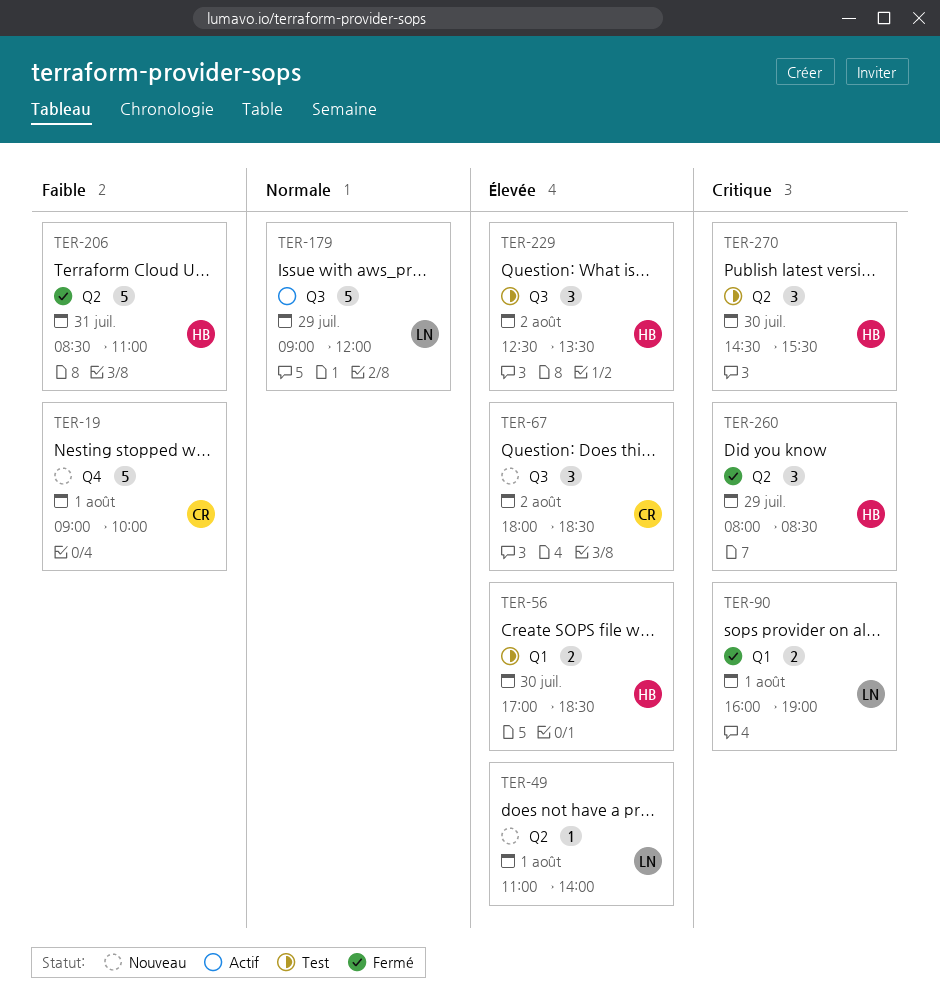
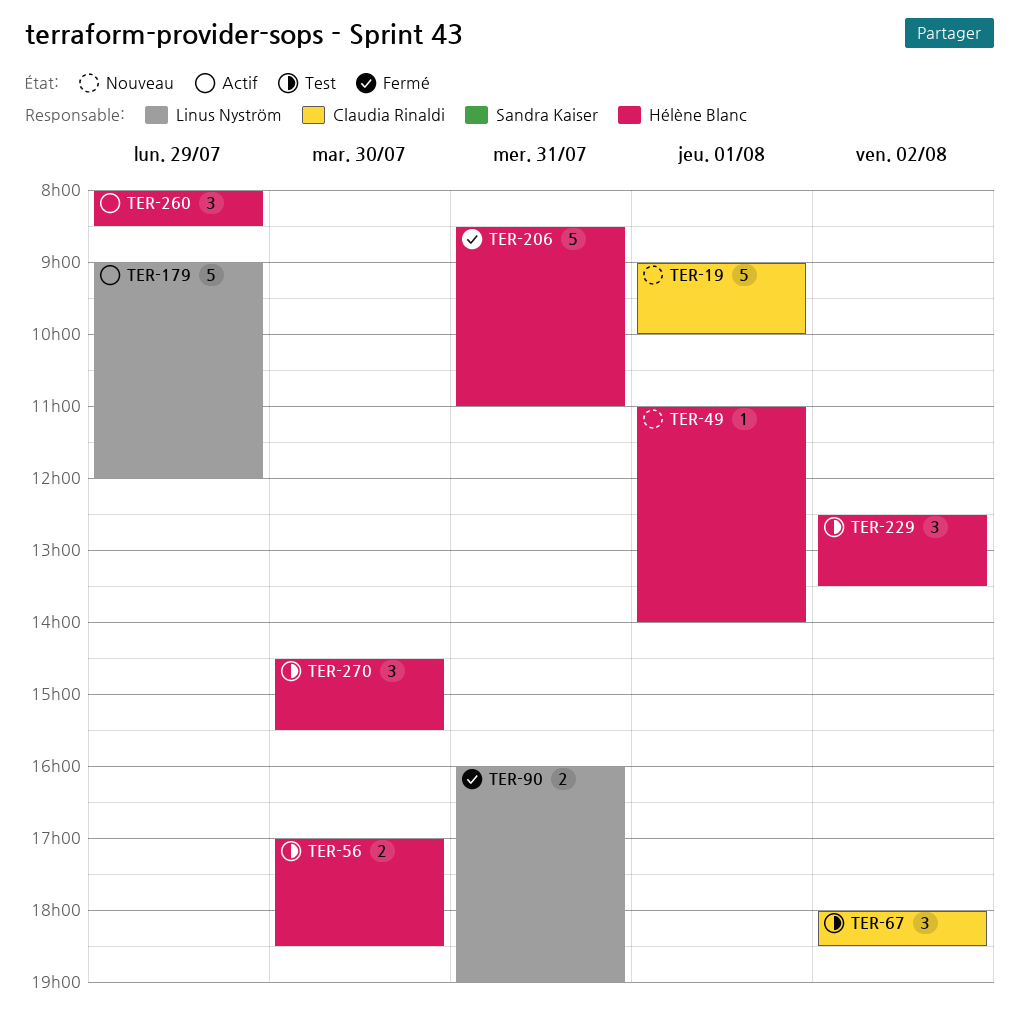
TER-49, owner: Linus Nyström -> Hélène Blanc
TER-67, status: Nouveau -> Test
TER-90, day: Aug 1 -> Jul 31
TER-260, status: Fermé -> Actif

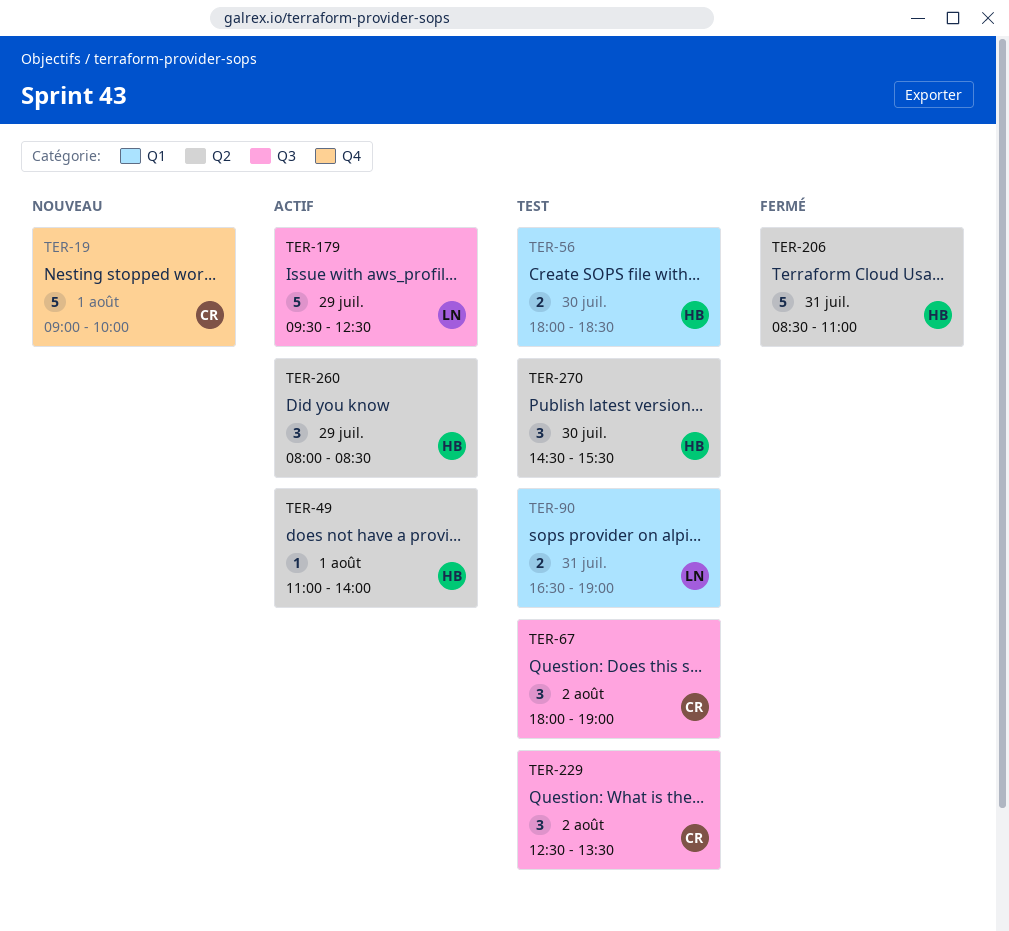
TER-49, status: Nouveau -> Actif
TER-56, begins: 17:00 -> 18:00
TER-67, ends: 18:30 -> 19:00
TER-90, status: Fermé -> Test
TER-90, begins: 16:00 -> 16:30
TER-179, begins: 09:00 -> 09:30
TER-179, ends: 12:00 -> 12:30
TER-229, owner: Hélène Blanc -> Claudia Rinaldi

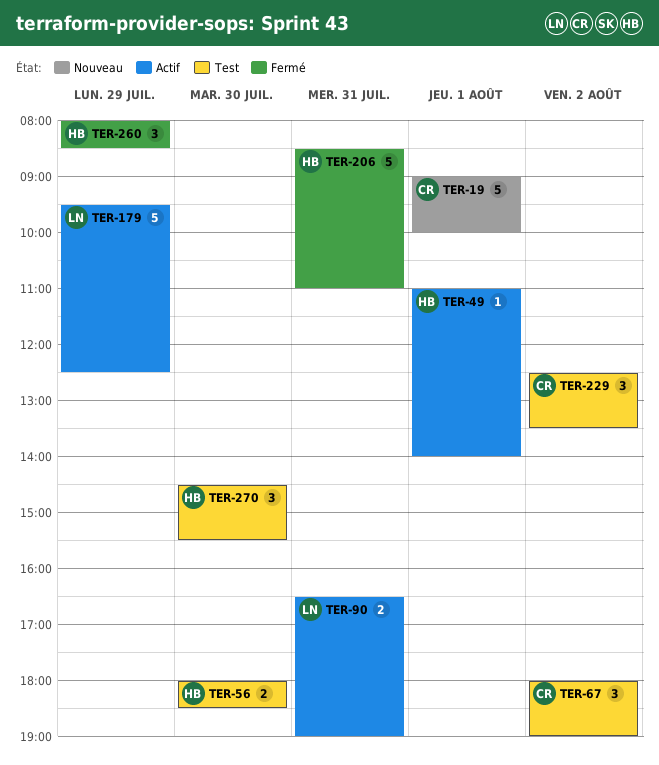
TER-90, status: Test -> Actif
TER-260, status: Actif -> Fermé

